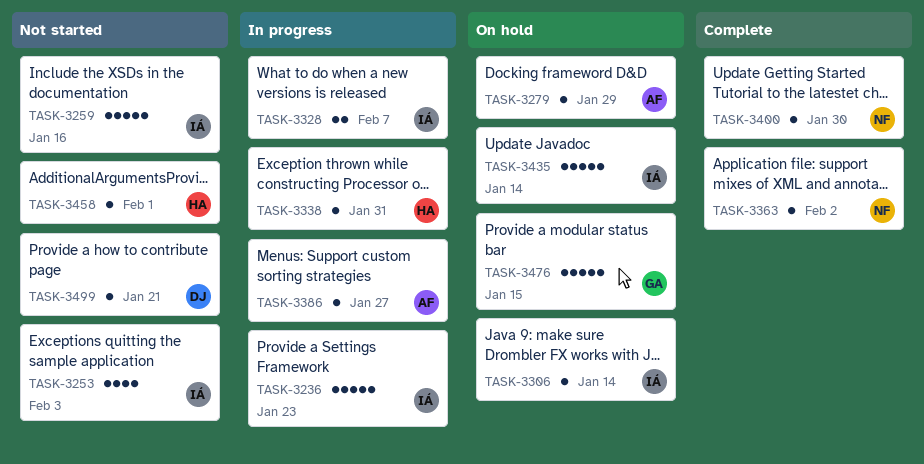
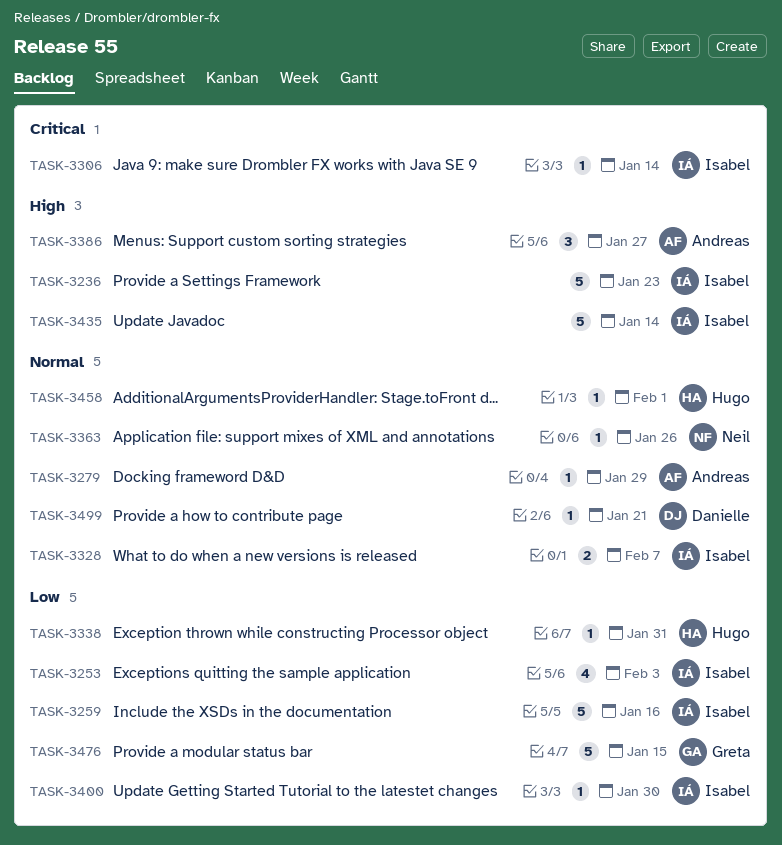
TASK-3363, due: Feb 2 -> Jan 26
TASK-3386, estimate: 1 -> 3
TASK-3400, owner: Neil -> Isabel

